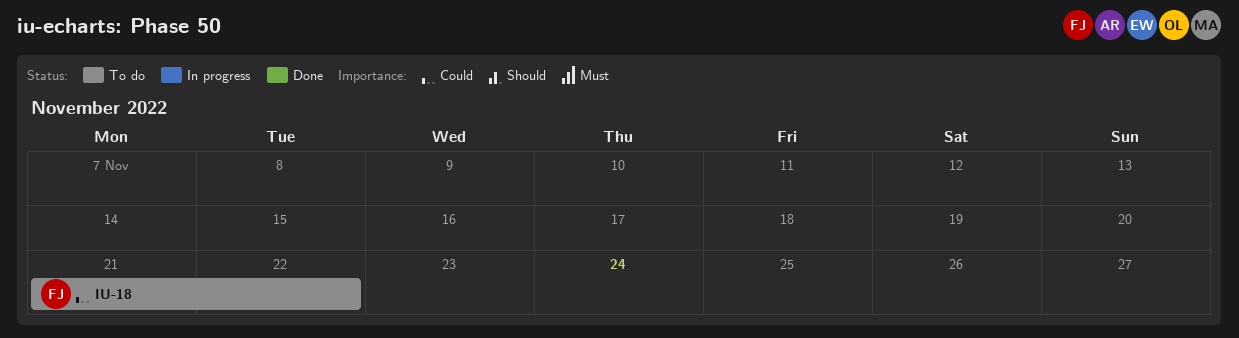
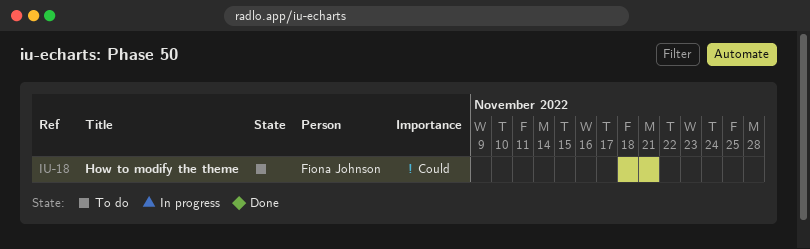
IU-18, start: Nov 21 -> Nov 18
IU-18, due: Nov 22 -> Nov 21

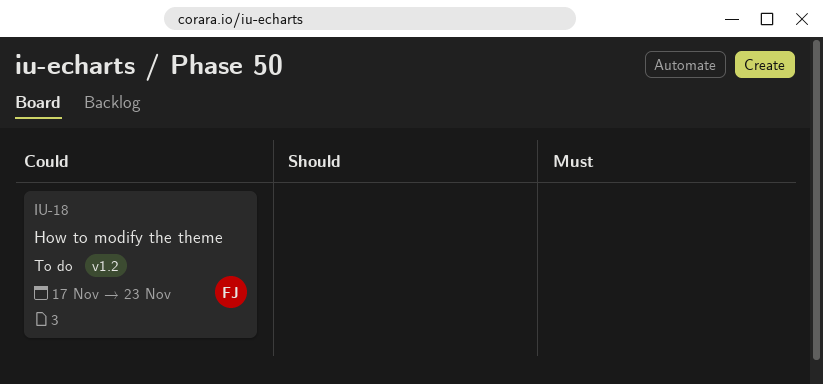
IU-18, start: Nov 18 -> Nov 17
IU-18, due: Nov 21 -> Nov 23

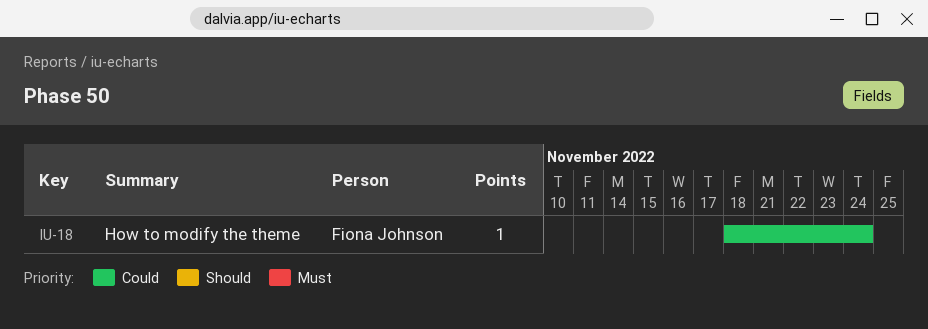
IU-18, start: Nov 17 -> Nov 18
IU-18, due: Nov 23 -> Nov 24

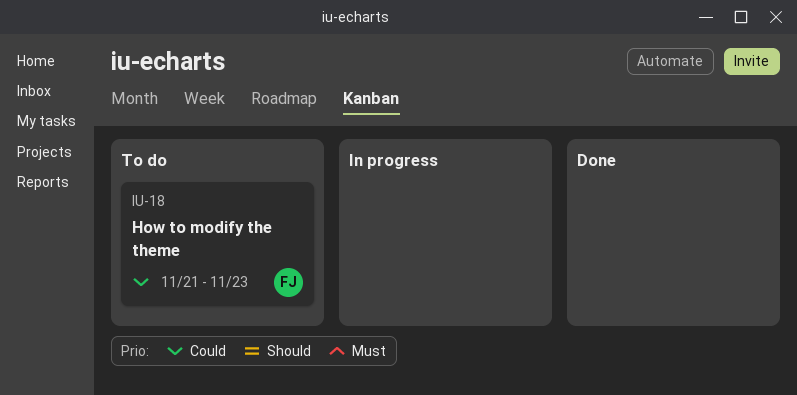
IU-18, start: Nov 18 -> Nov 21
IU-18, due: Nov 24 -> Nov 23

